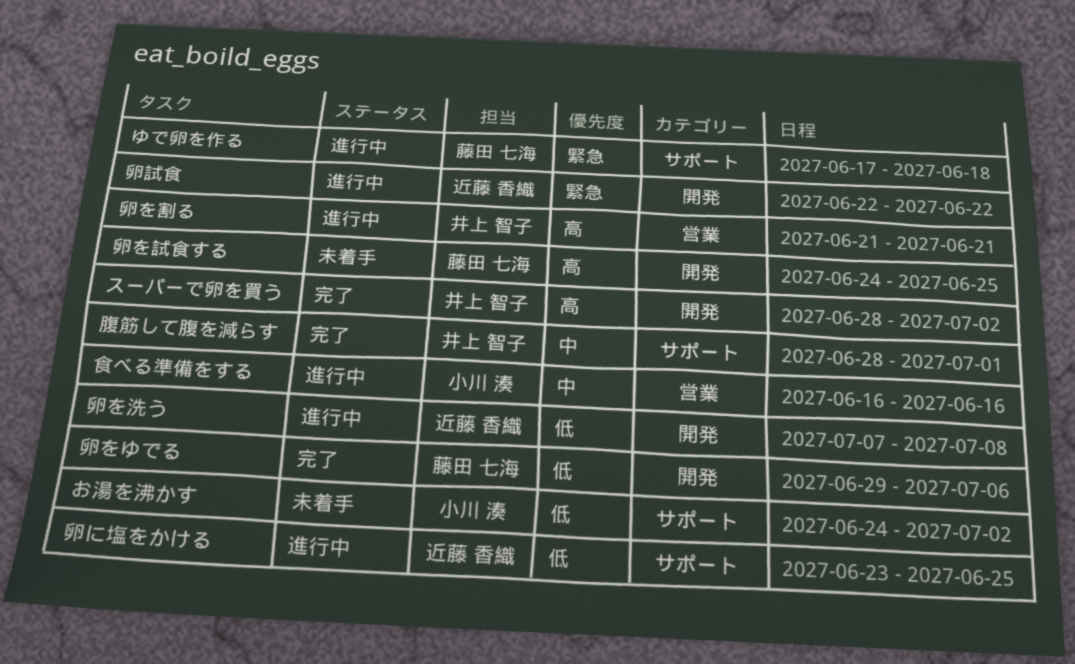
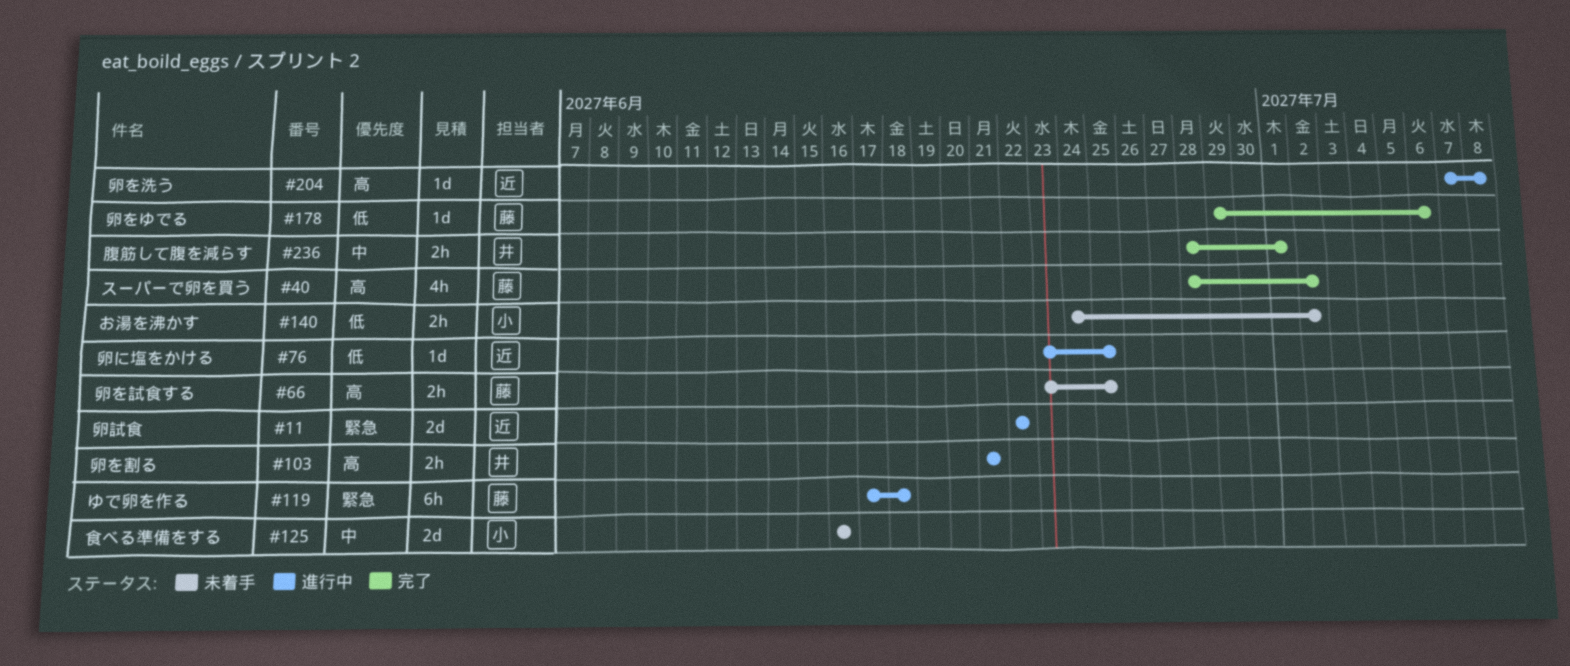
スーパーで卵を買う, owner: 井上 智子 -> 藤田 七海
卵を洗う, priority: 低 -> 高
卵を試食する, start: Jun 24 -> Jun 23
食べる準備をする, status: 進行中 -> 未着手

